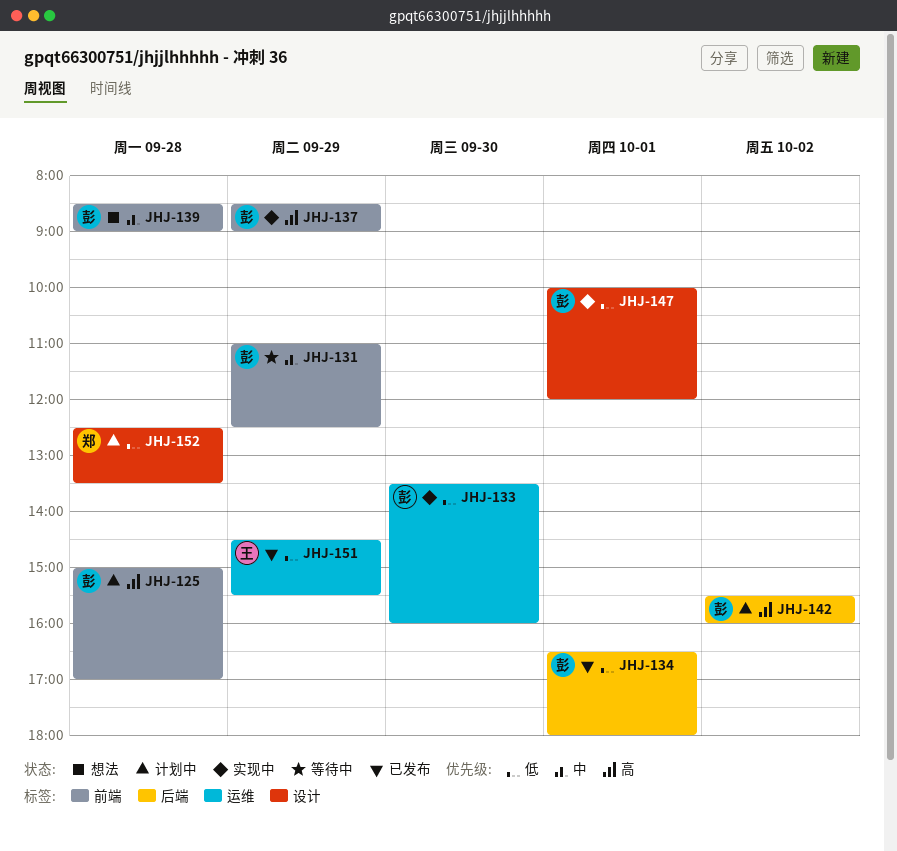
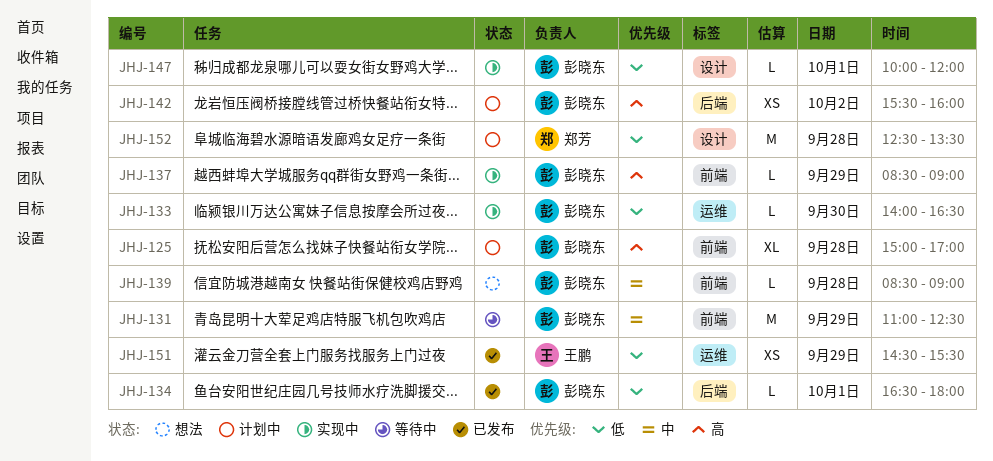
JHJ-133, begins: 13:30 -> 14:00
JHJ-133, ends: 16:00 -> 16:30

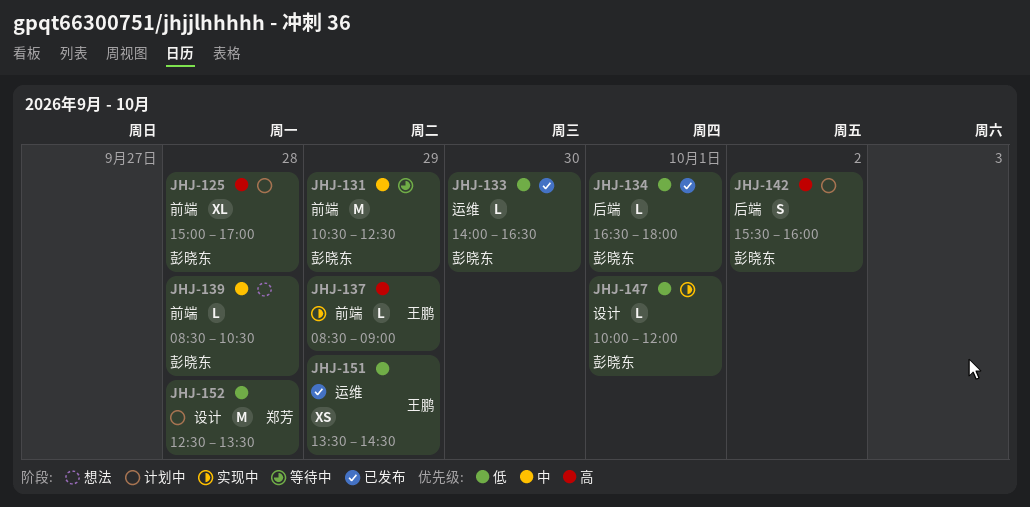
JHJ-131, begins: 11:00 -> 10:30
JHJ-133, status: 实现中 -> 已发布
JHJ-137, owner: 彭晓东 -> 王鹏
JHJ-139, ends: 09:00 -> 10:30
JHJ-142, estimate: XS -> S
JHJ-151, begins: 14:30 -> 13:30
JHJ-151, ends: 15:30 -> 14:30

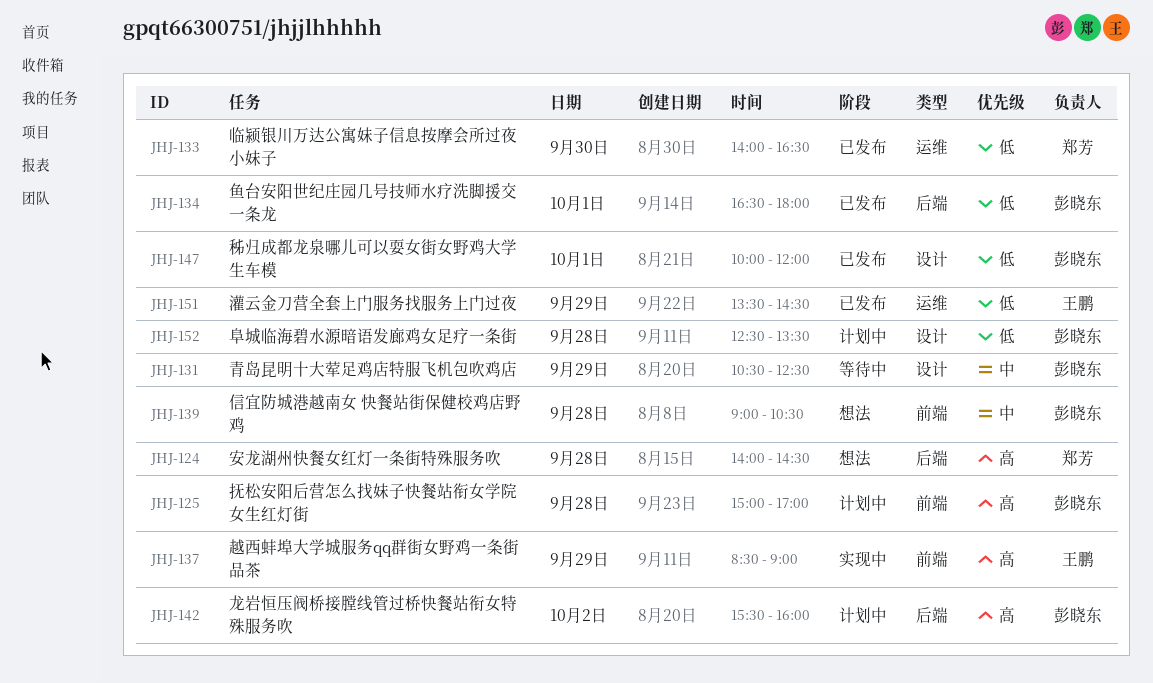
JHJ-124: none -> present
JHJ-131, label: 前端 -> 设计
JHJ-133, owner: 彭晓东 -> 郑芳
JHJ-139, begins: 08:30 -> 09:00
JHJ-147, status: 实现中 -> 已发布
JHJ-152, owner: 郑芳 -> 彭晓东

